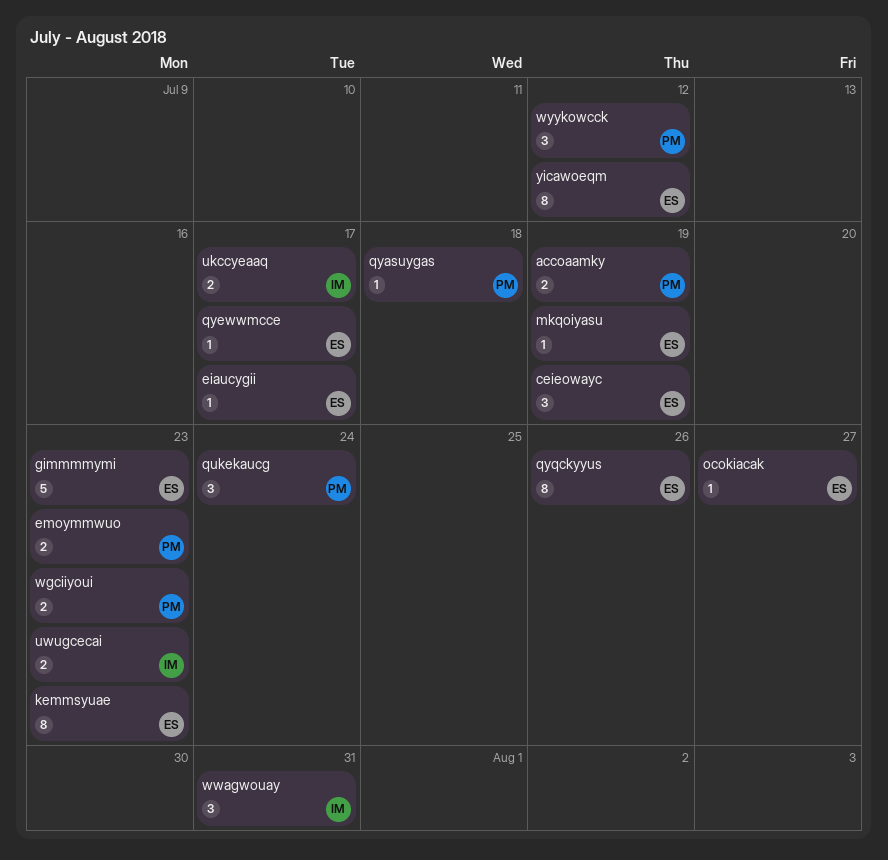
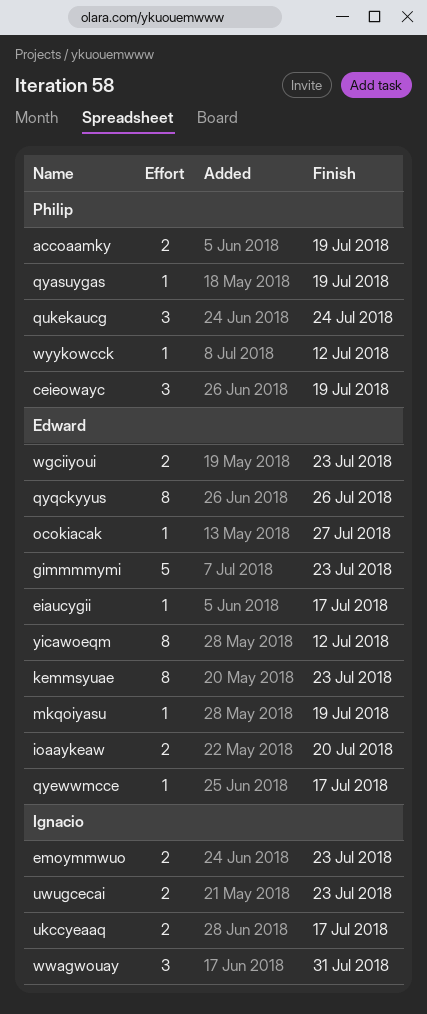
ceieowayc, owner: Edward -> Philip
emoymmwuo, owner: Philip -> Ignacio
ioaaykeaw: none -> present
qyasuygas, due: Jul 18 -> Jul 19
wgciiyoui, owner: Philip -> Edward
wyykowcck, estimate: 3 -> 1

